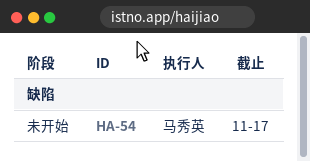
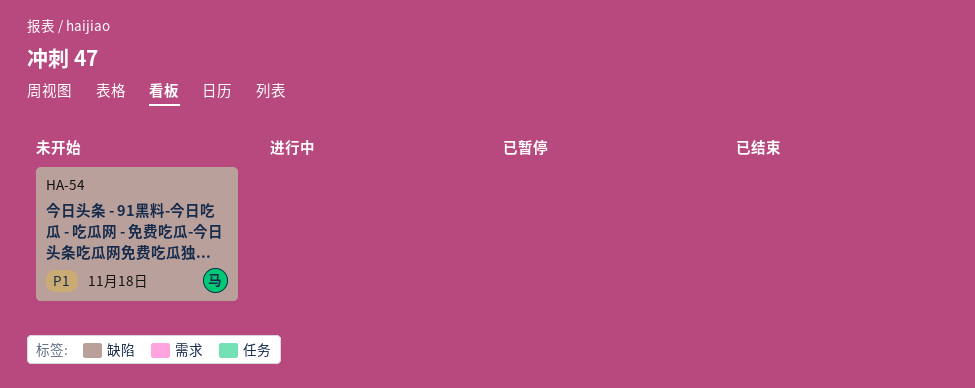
HA-54, due: Nov 17 -> Nov 18

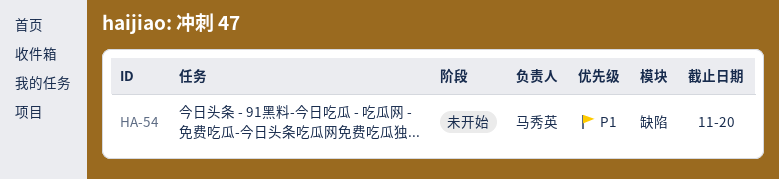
HA-54, due: Nov 18 -> Nov 20

